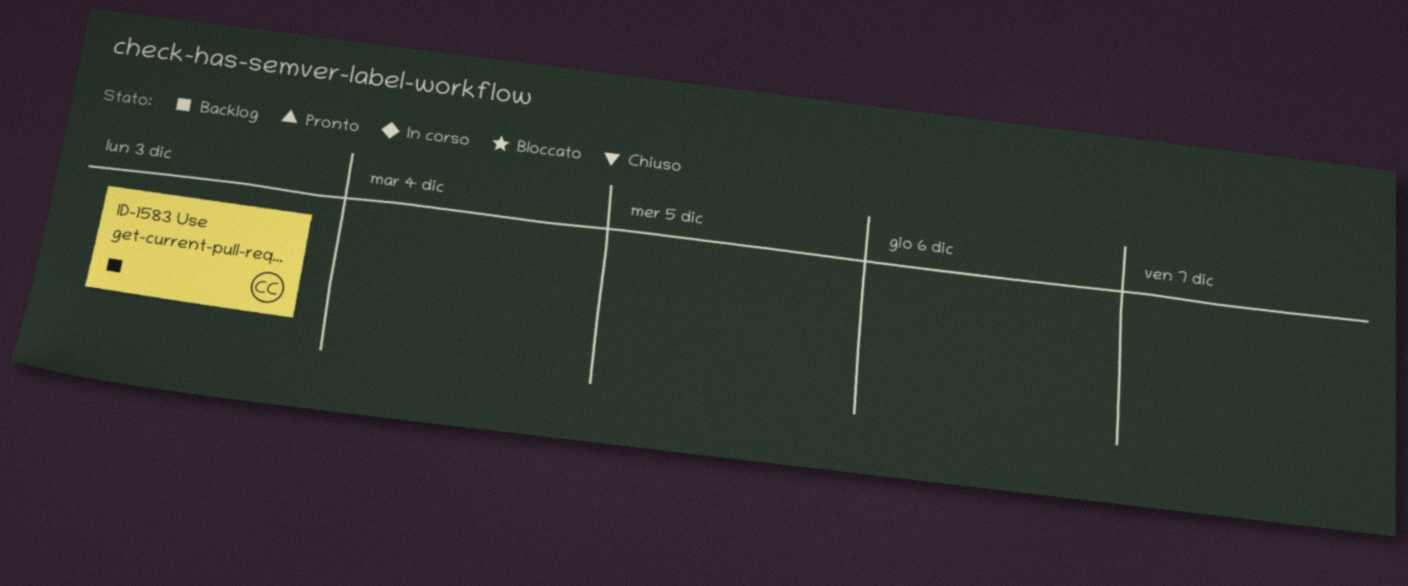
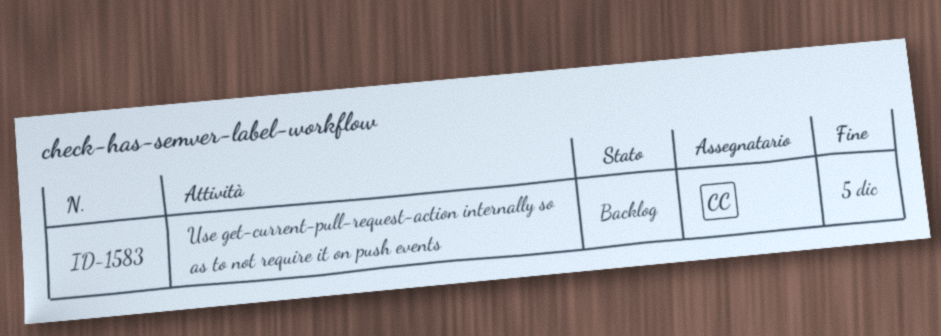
ID-1583, due: Dec 3 -> Dec 5

